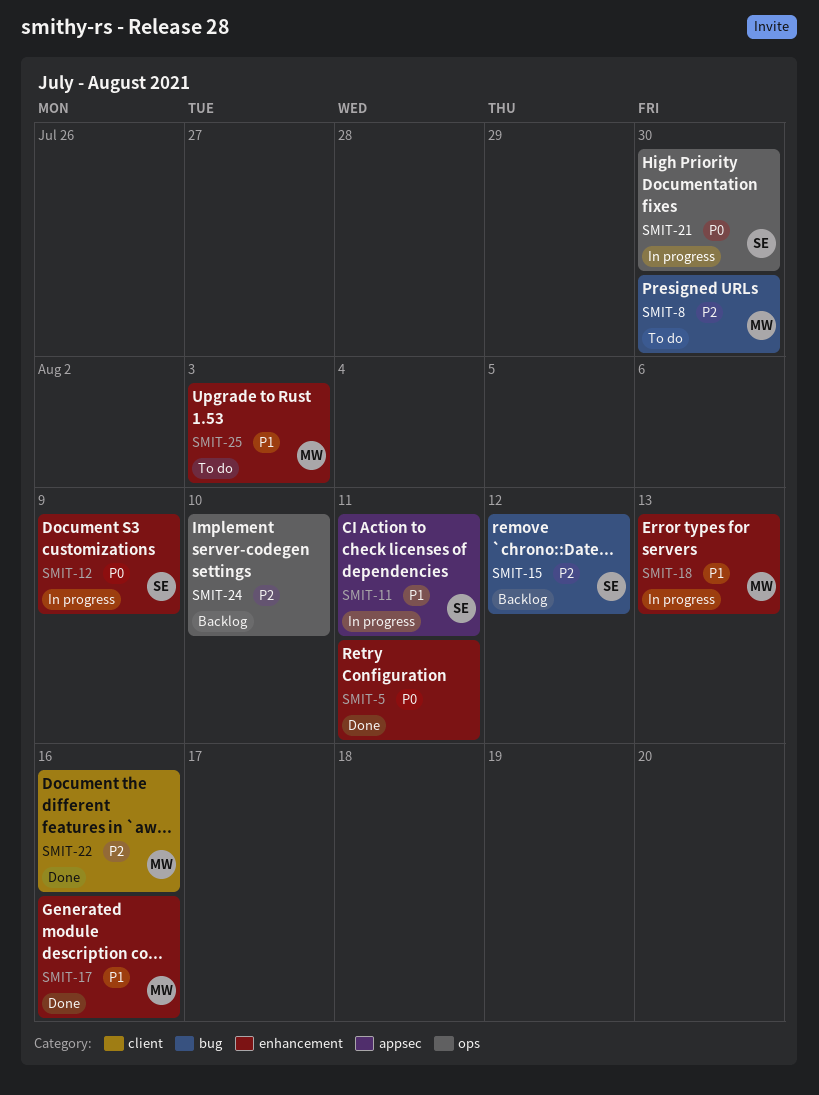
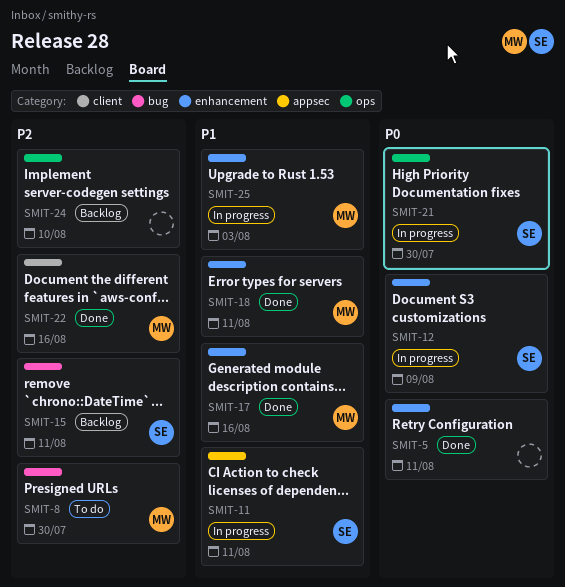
SMIT-15, due: Aug 12 -> Aug 11
SMIT-18, status: In progress -> Done
SMIT-18, due: Aug 13 -> Aug 11
SMIT-25, status: To do -> In progress

